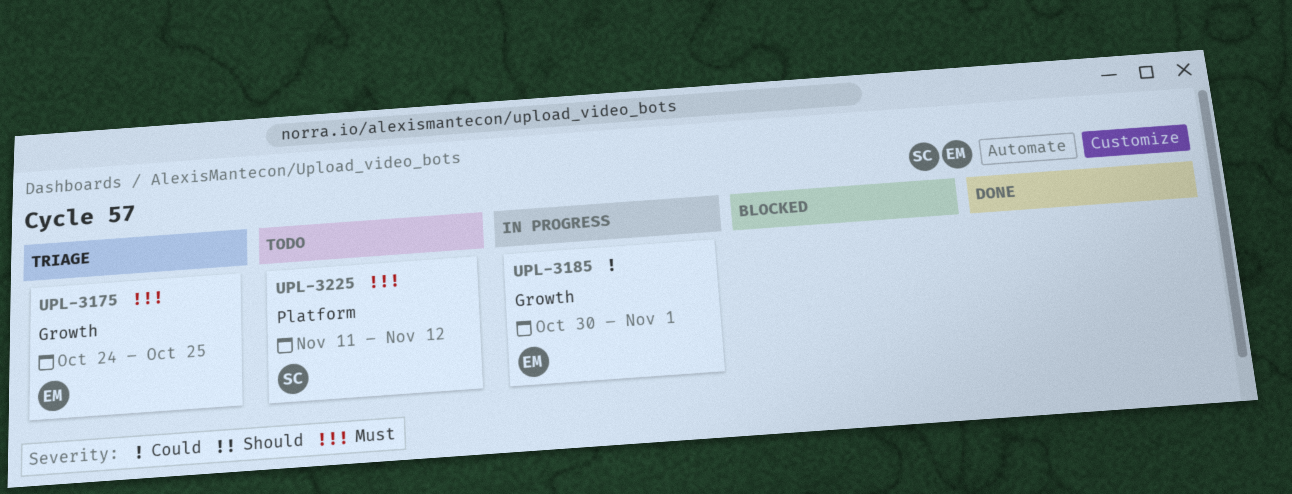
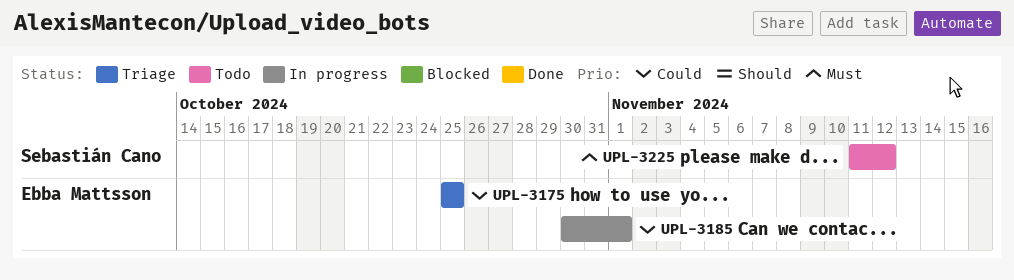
UPL-3175, priority: Must -> Could
UPL-3175, start: Oct 24 -> Oct 25

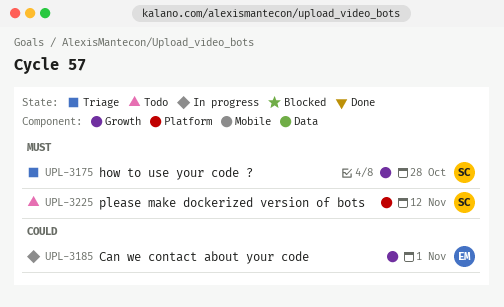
UPL-3175, owner: Ebba Mattsson -> Sebastián Cano
UPL-3175, priority: Could -> Must
UPL-3175, due: Oct 25 -> Oct 28

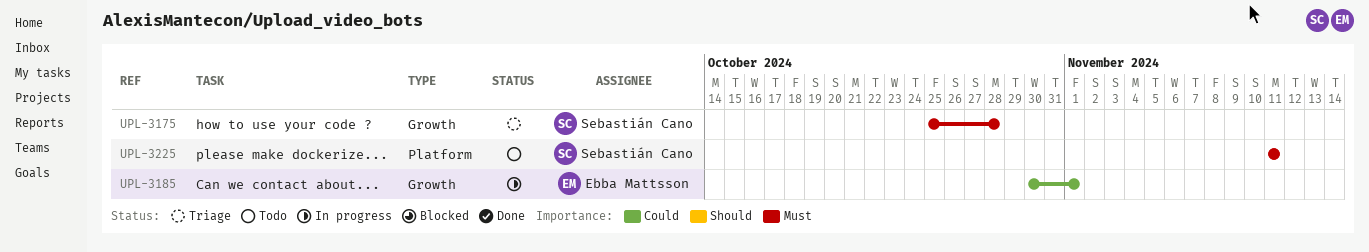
UPL-3225, due: Nov 12 -> Nov 11

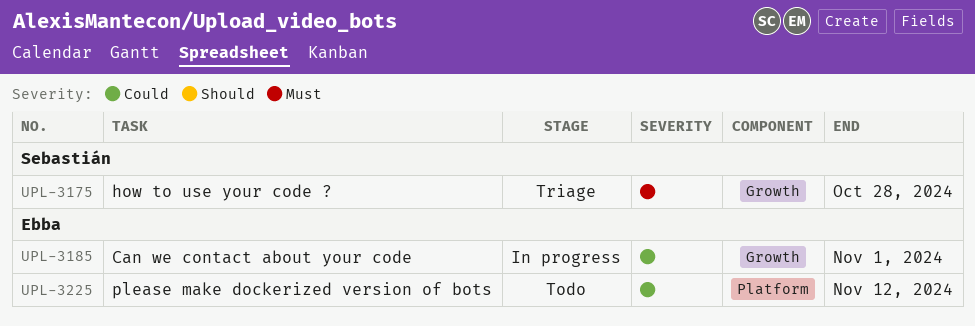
UPL-3225, owner: Sebastián Cano -> Ebba Mattsson
UPL-3225, priority: Must -> Could
UPL-3225, due: Nov 11 -> Nov 12

